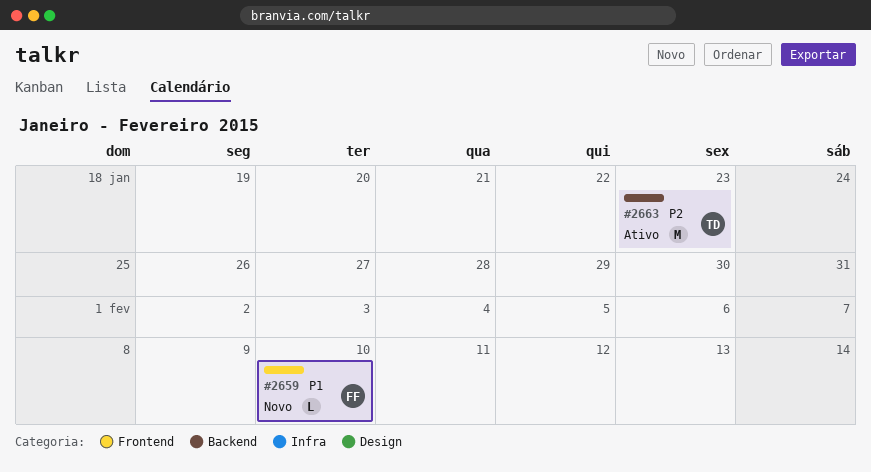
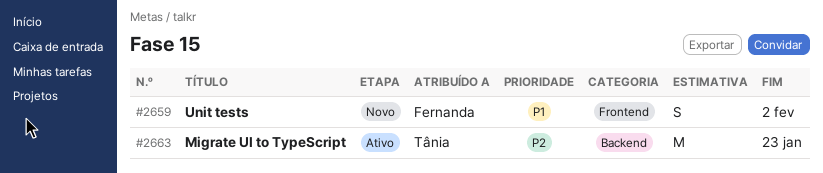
#2659, estimate: L -> S
#2659, due: Feb 10 -> Feb 2

